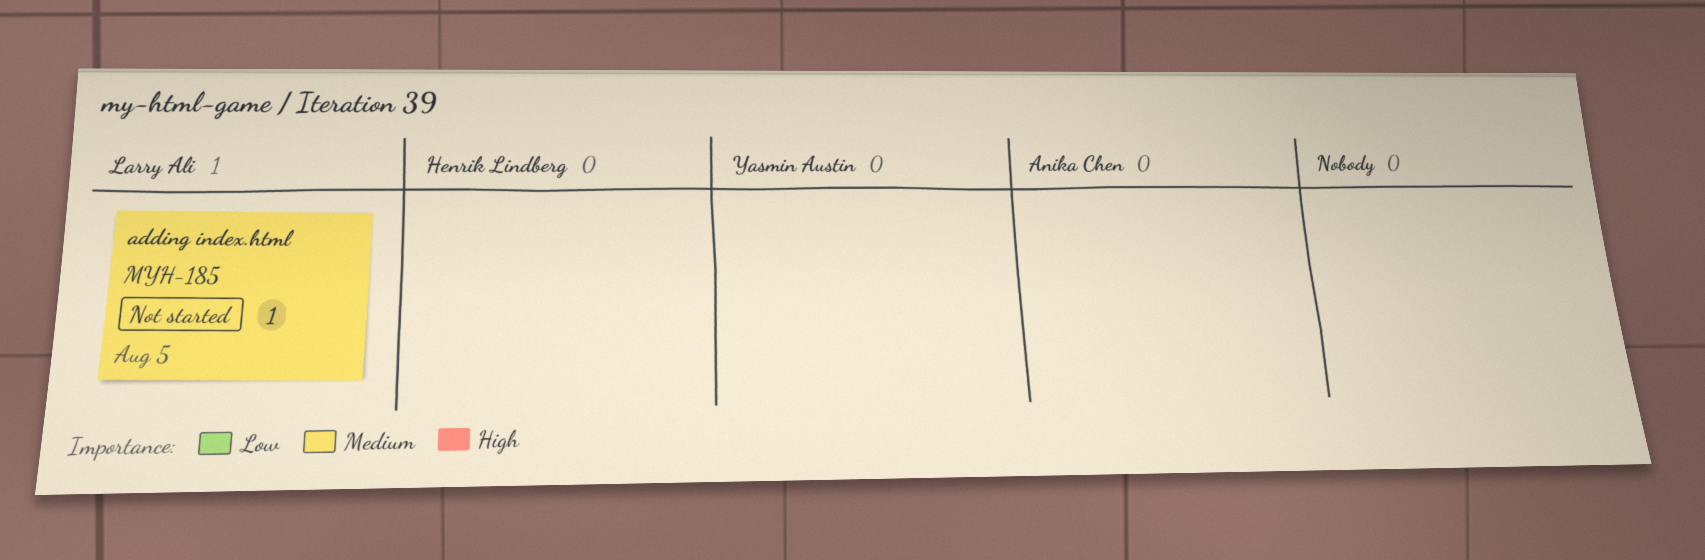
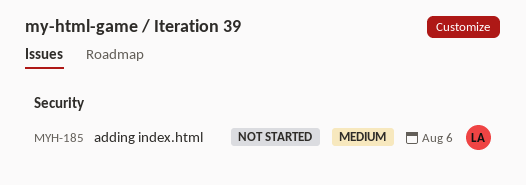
MYH-185, due: Aug 5 -> Aug 6

